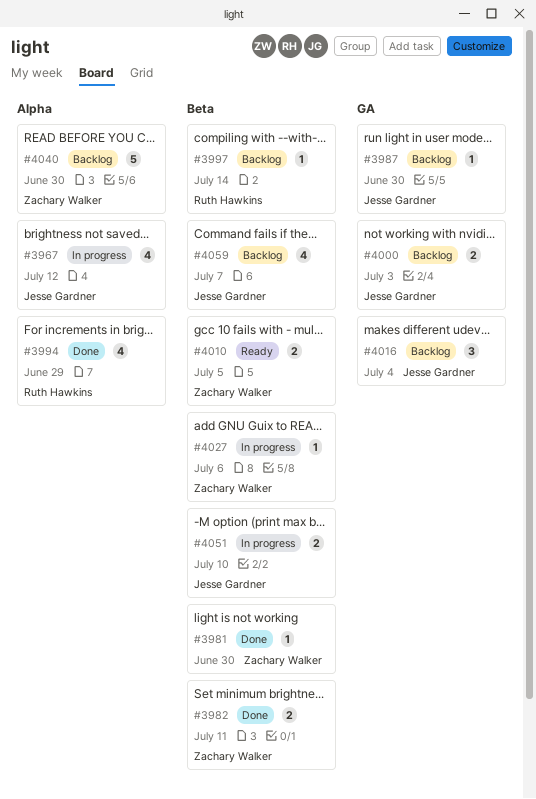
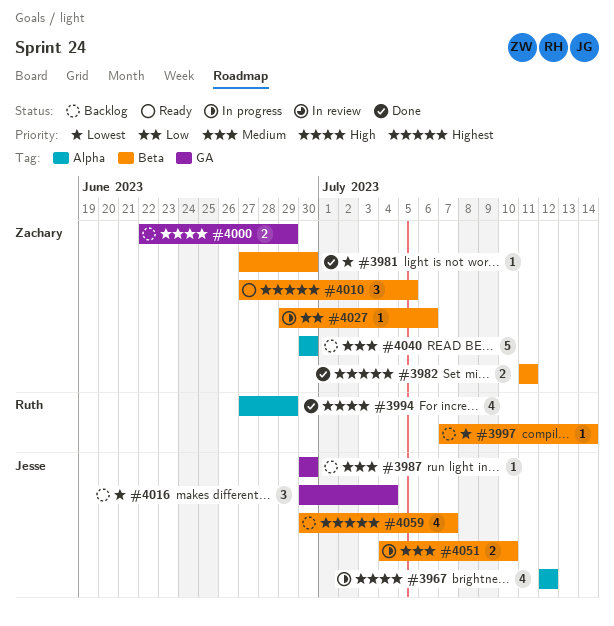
#4000, owner: Jesse Gardner -> Zachary Walker
#4000, due: Jul 3 -> Jun 29
#4010, estimate: 2 -> 3

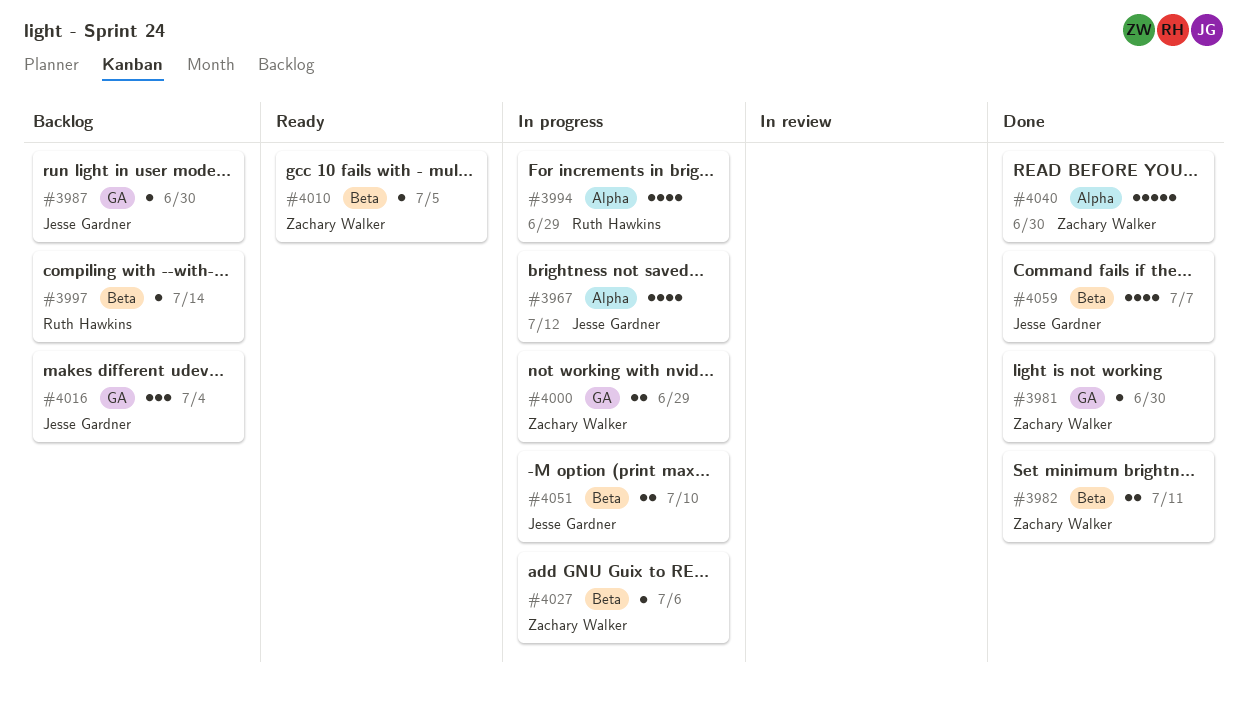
#3981, label: Beta -> GA
#3994, status: Done -> In progress
#4000, status: Backlog -> In progress
#4010, estimate: 3 -> 1
#4040, status: Backlog -> Done
#4059, status: Backlog -> Done

